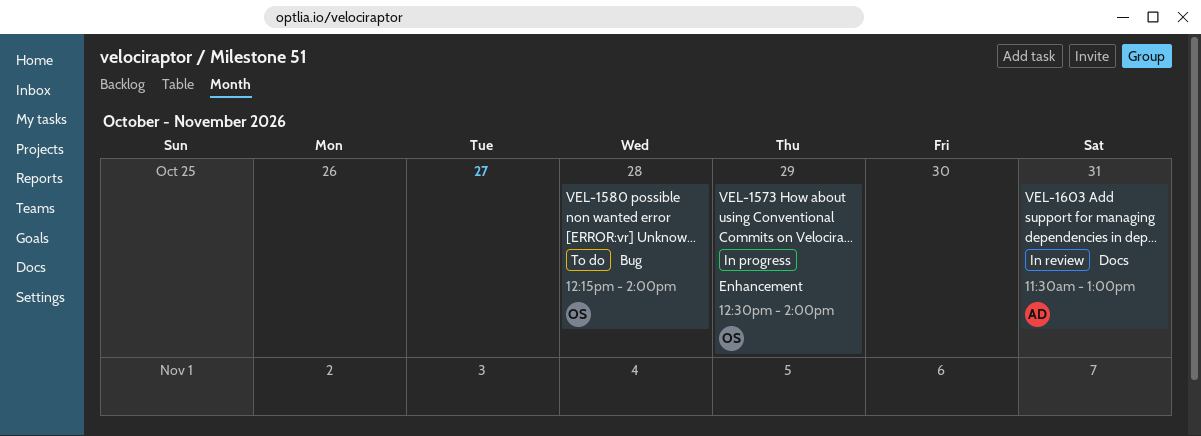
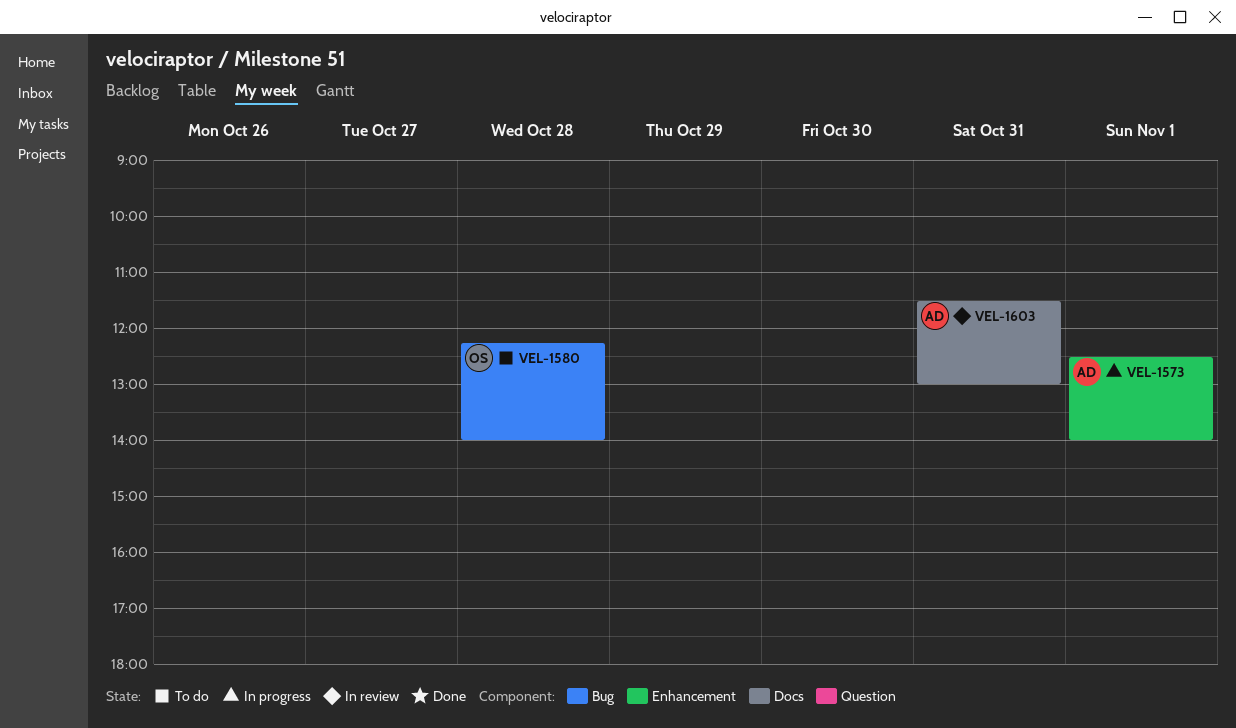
VEL-1573, owner: OS -> AD
VEL-1573, day: Oct 29 -> Nov 1

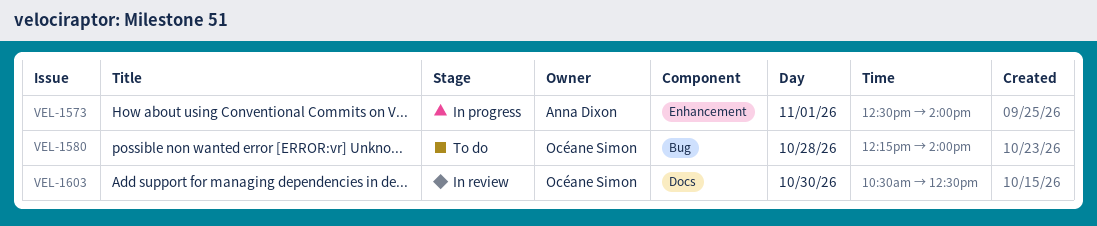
VEL-1603, owner: Anna Dixon -> Océane Simon
VEL-1603, day: Oct 31 -> Oct 30
VEL-1603, begins: 11:30 -> 10:30
VEL-1603, ends: 13:00 -> 12:30

